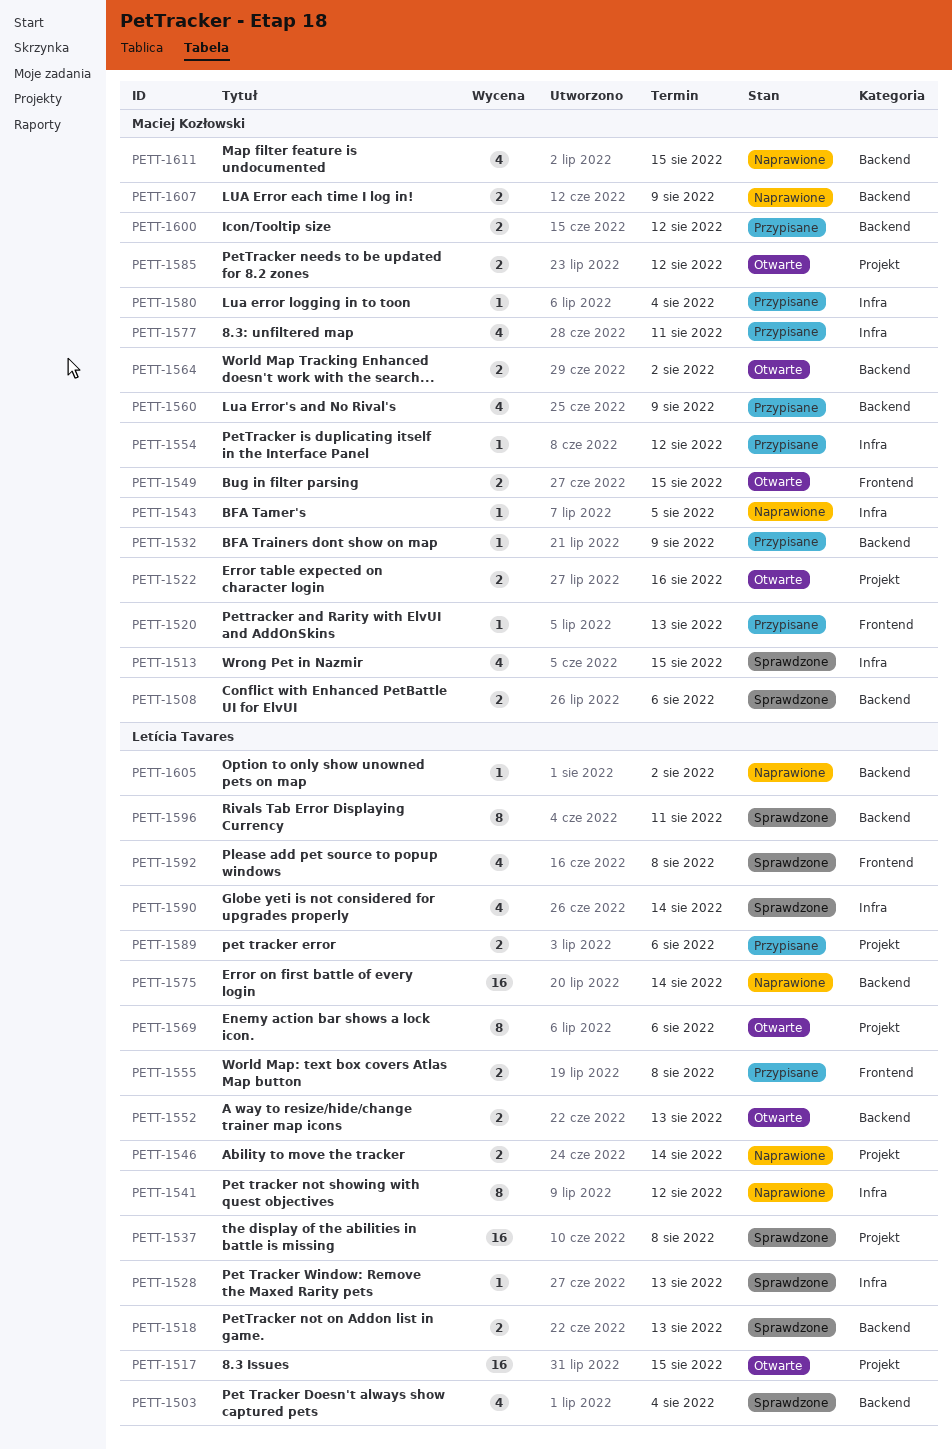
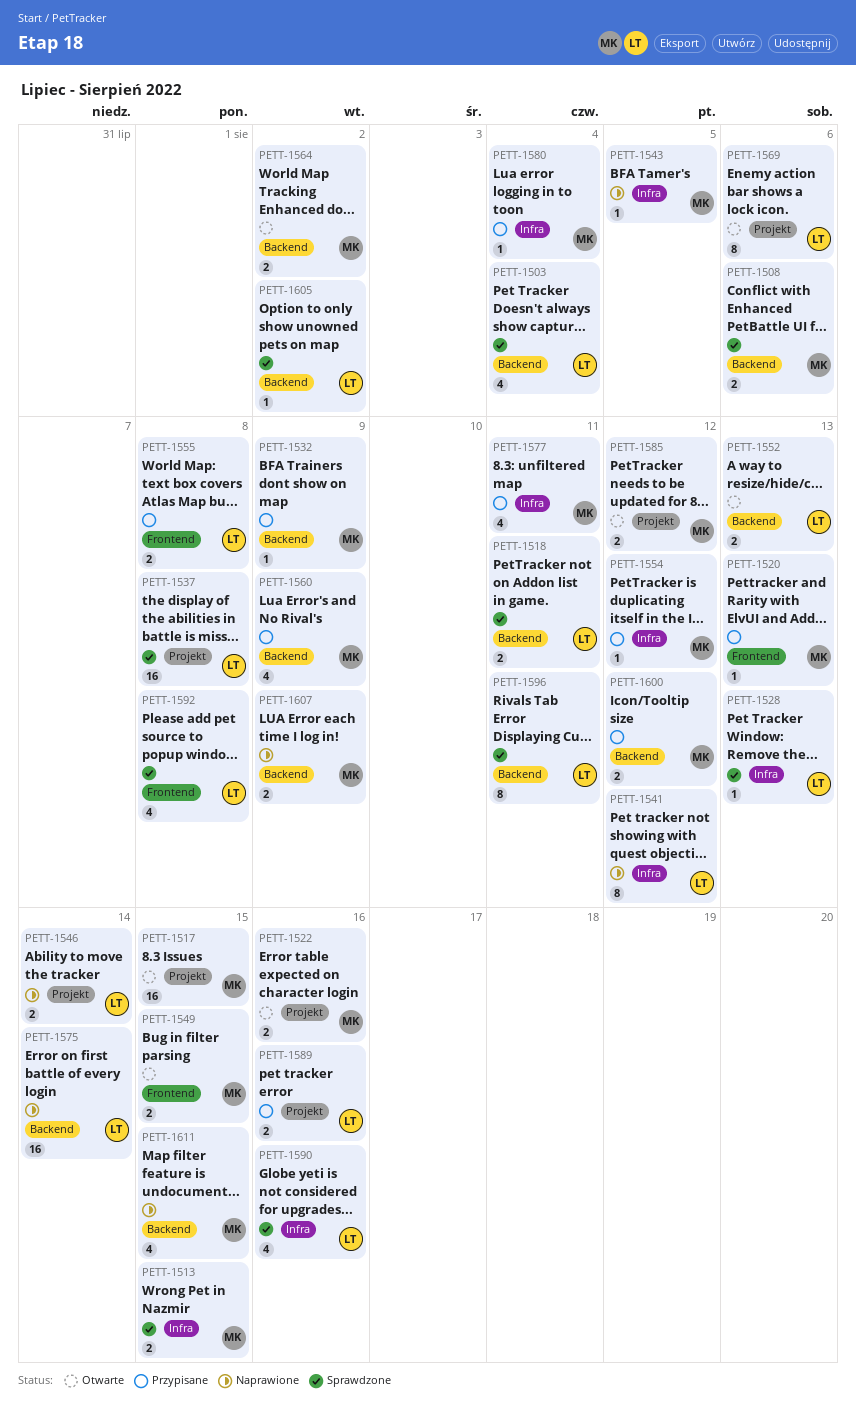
PETT-1513, estimate: 4 -> 2
PETT-1517, owner: Letícia Tavares -> Maciej Kozłowski
PETT-1518, due: Aug 13 -> Aug 11
PETT-1589, due: Aug 6 -> Aug 16
PETT-1590, due: Aug 14 -> Aug 16
PETT-1605, status: Naprawione -> Sprawdzone

